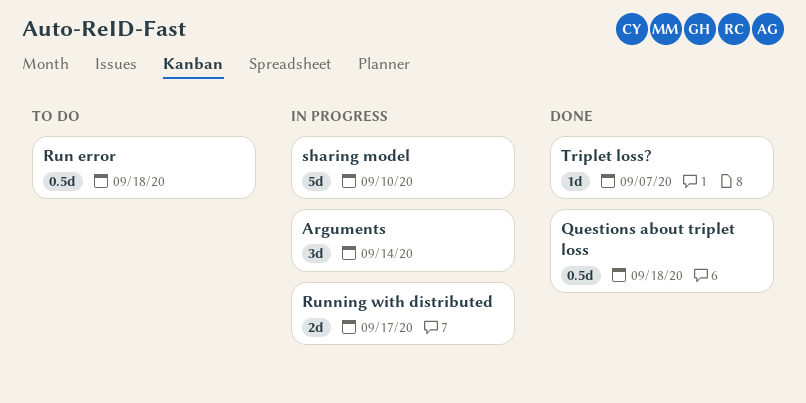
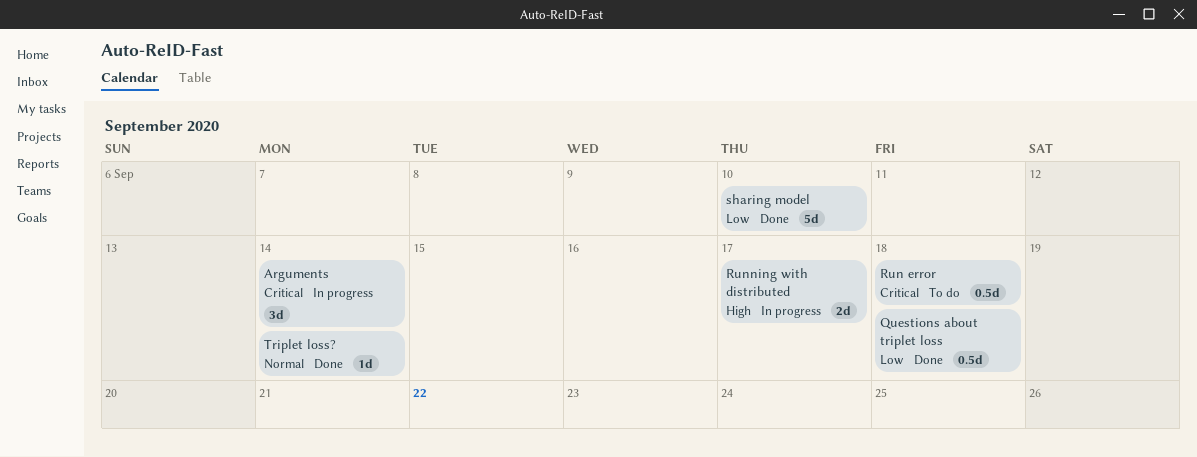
sharing model, status: In progress -> Done
Triplet loss?, due: Sep 7 -> Sep 14

